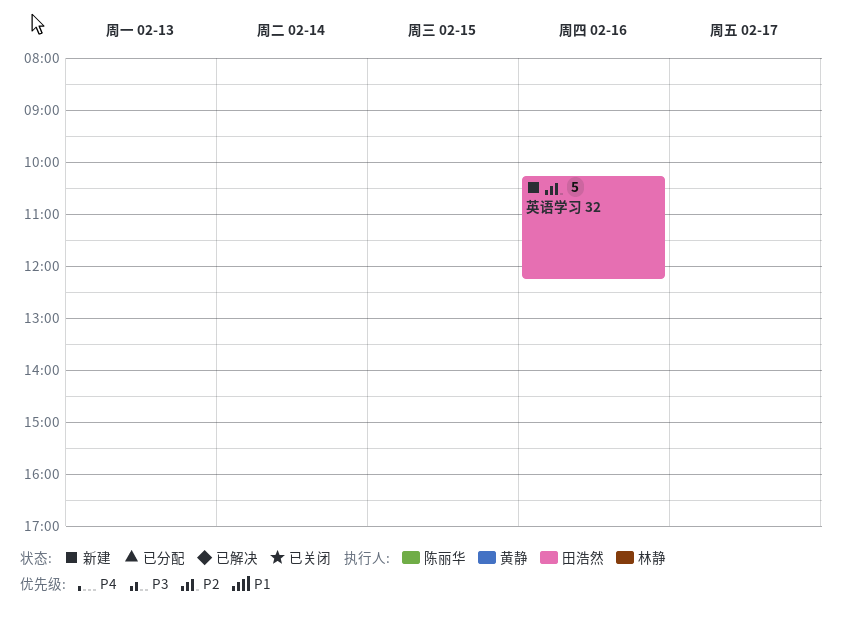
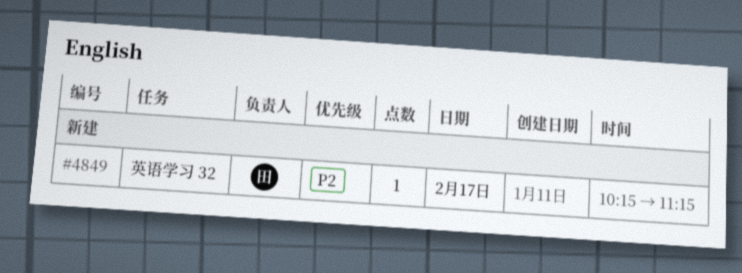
英语学习 32, estimate: 5 -> 1
英语学习 32, day: Feb 16 -> Feb 17
英语学习 32, ends: 12:15 -> 11:15

